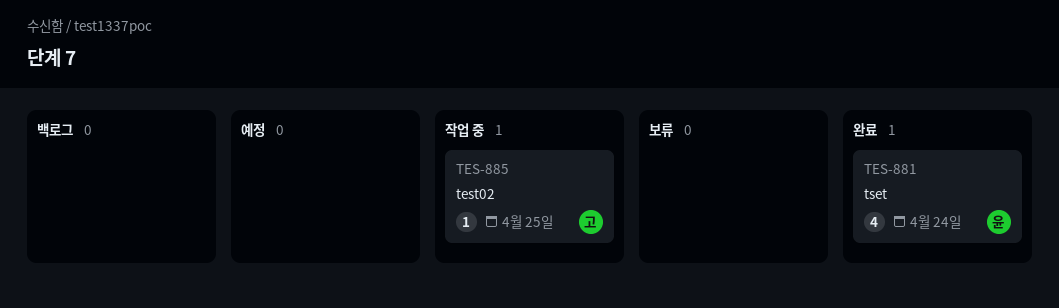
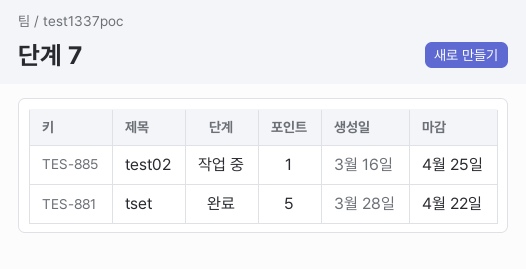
TES-881, estimate: 4 -> 5
TES-881, due: Apr 24 -> Apr 22

